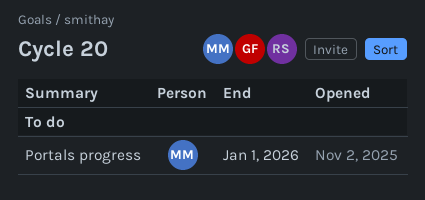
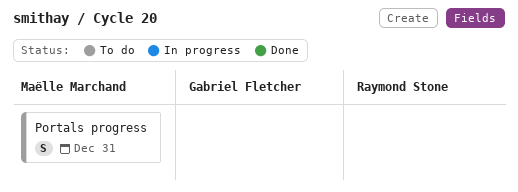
Portals progress, due: Jan 1 -> Dec 31

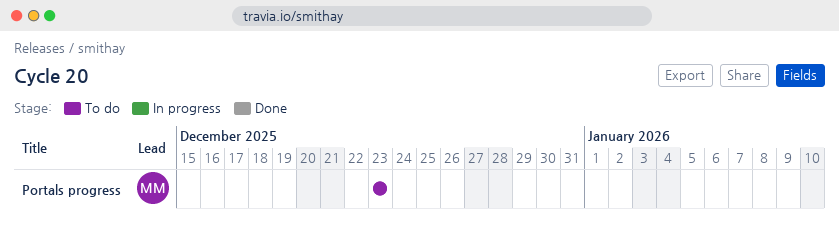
Portals progress, due: Dec 31 -> Dec 23

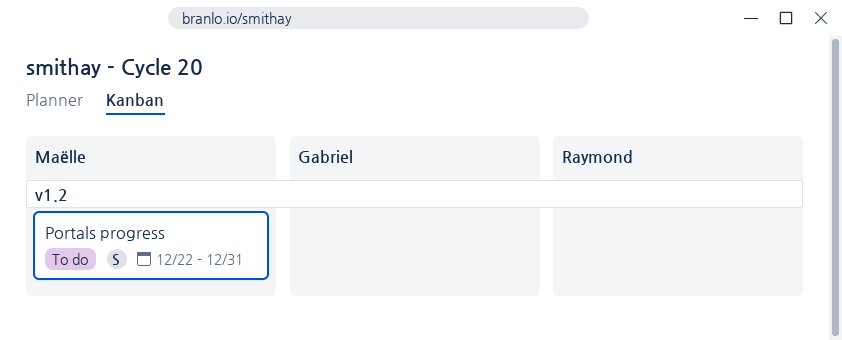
Portals progress, start: Dec 23 -> Dec 22
Portals progress, due: Dec 23 -> Dec 31

